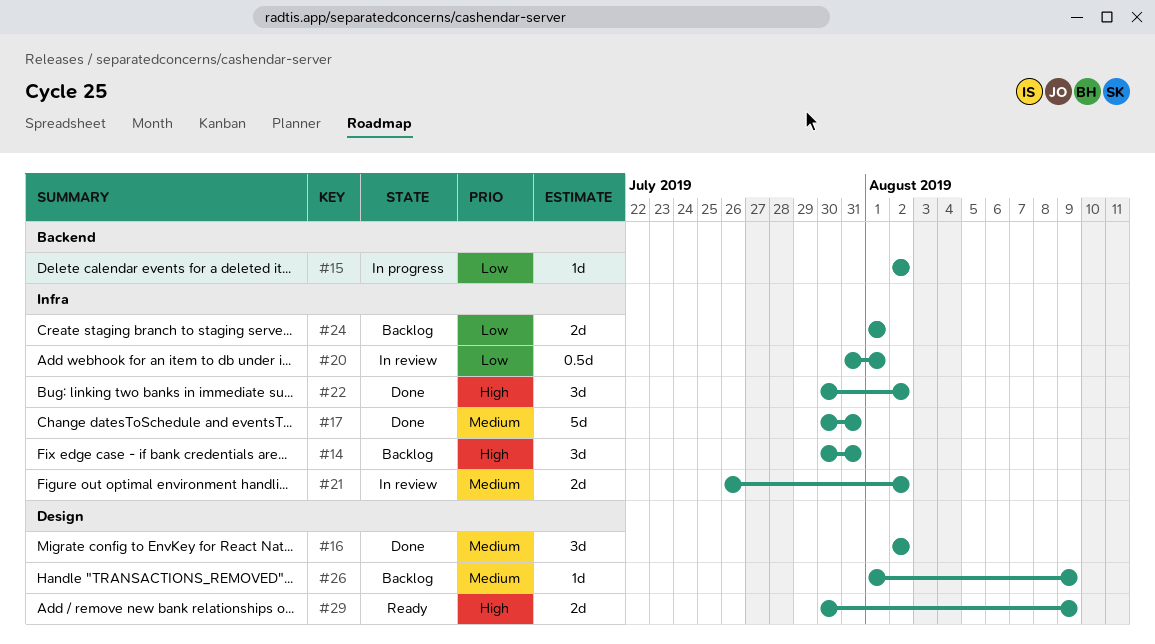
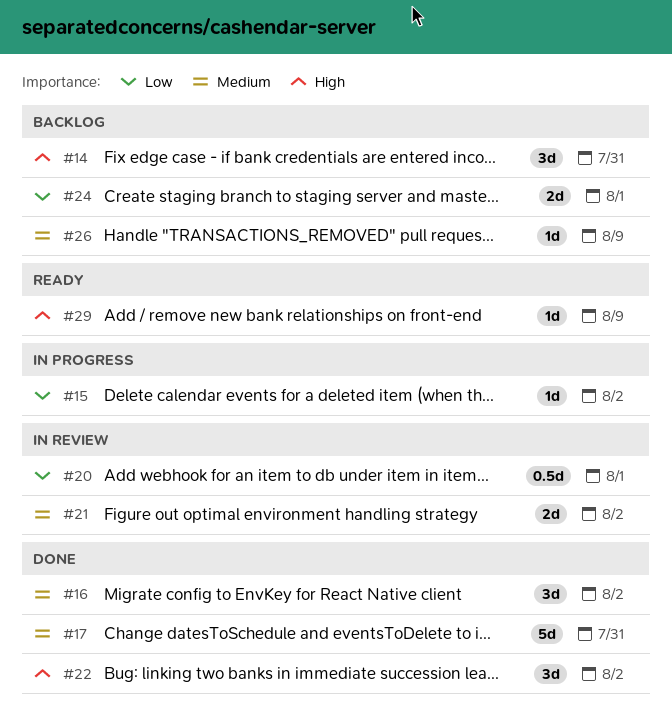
#29, estimate: 2d -> 1d

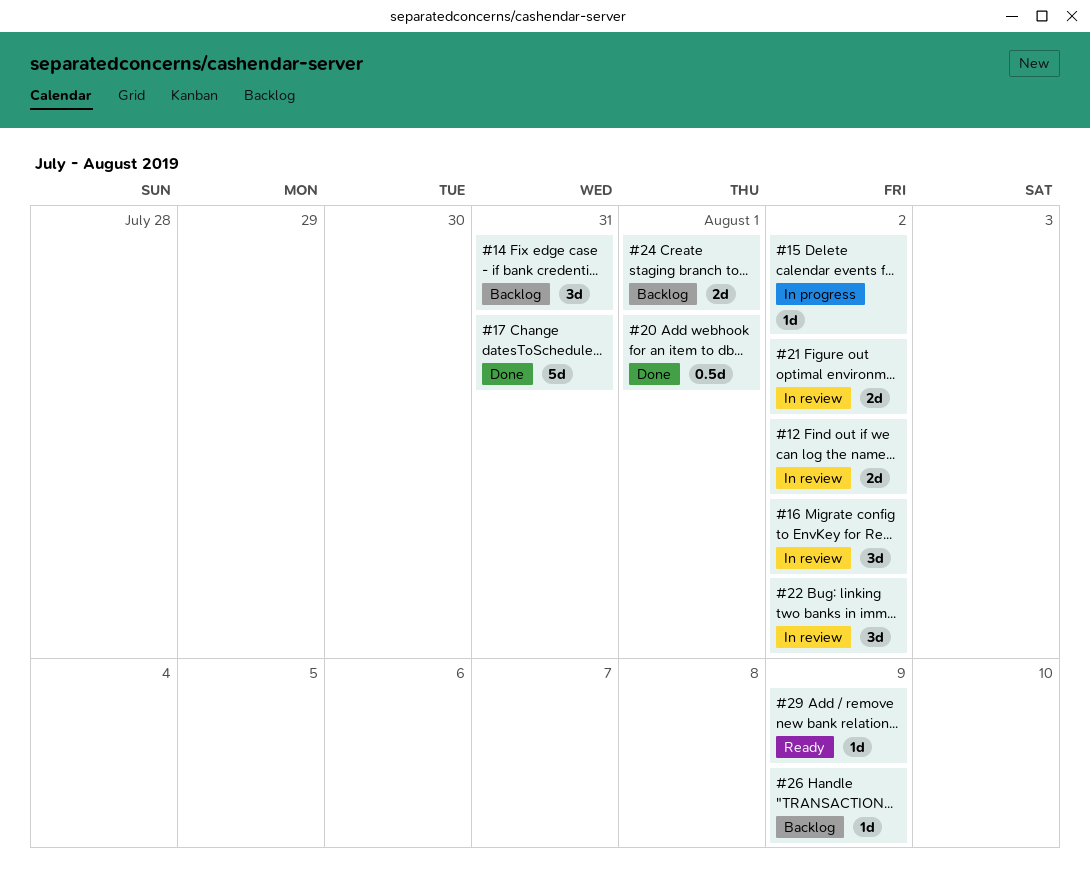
#12: none -> present
#16, status: Done -> In review
#20, status: In review -> Done
#22, status: Done -> In review

